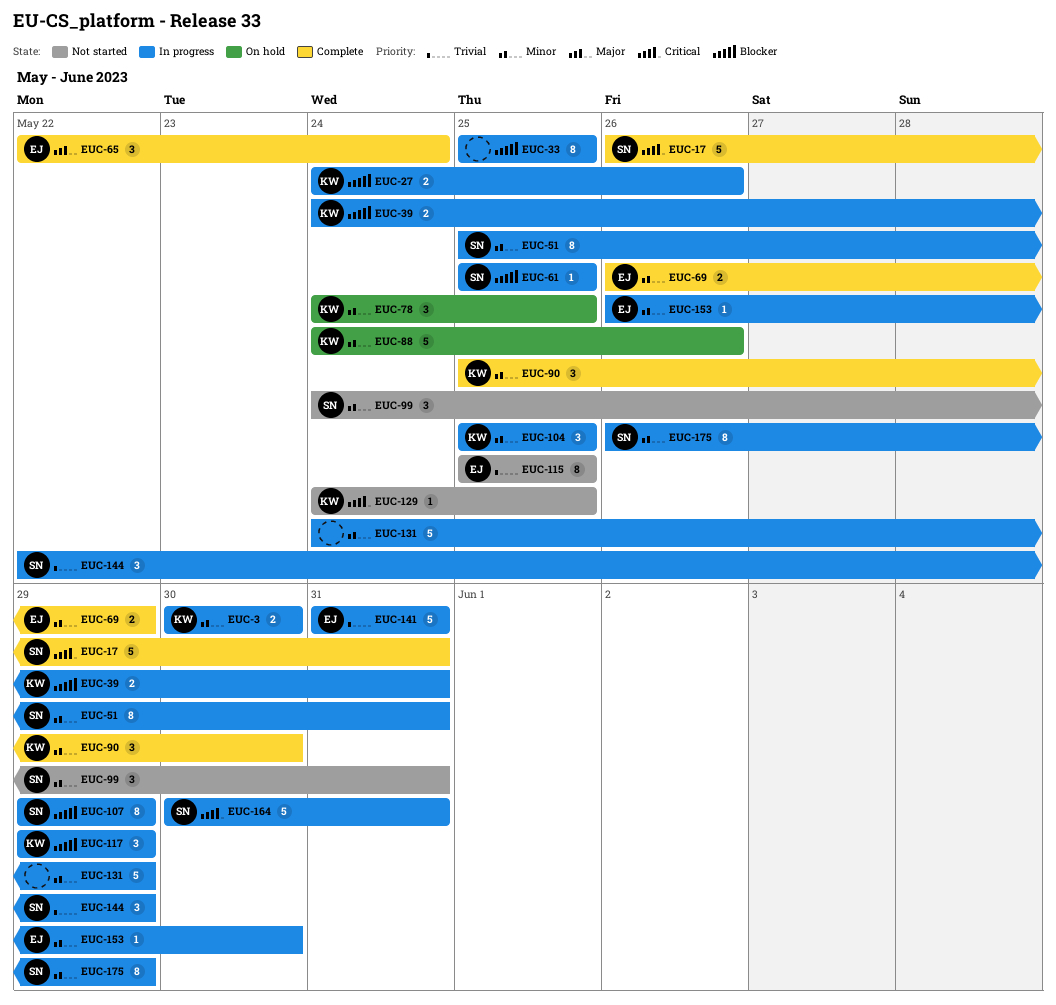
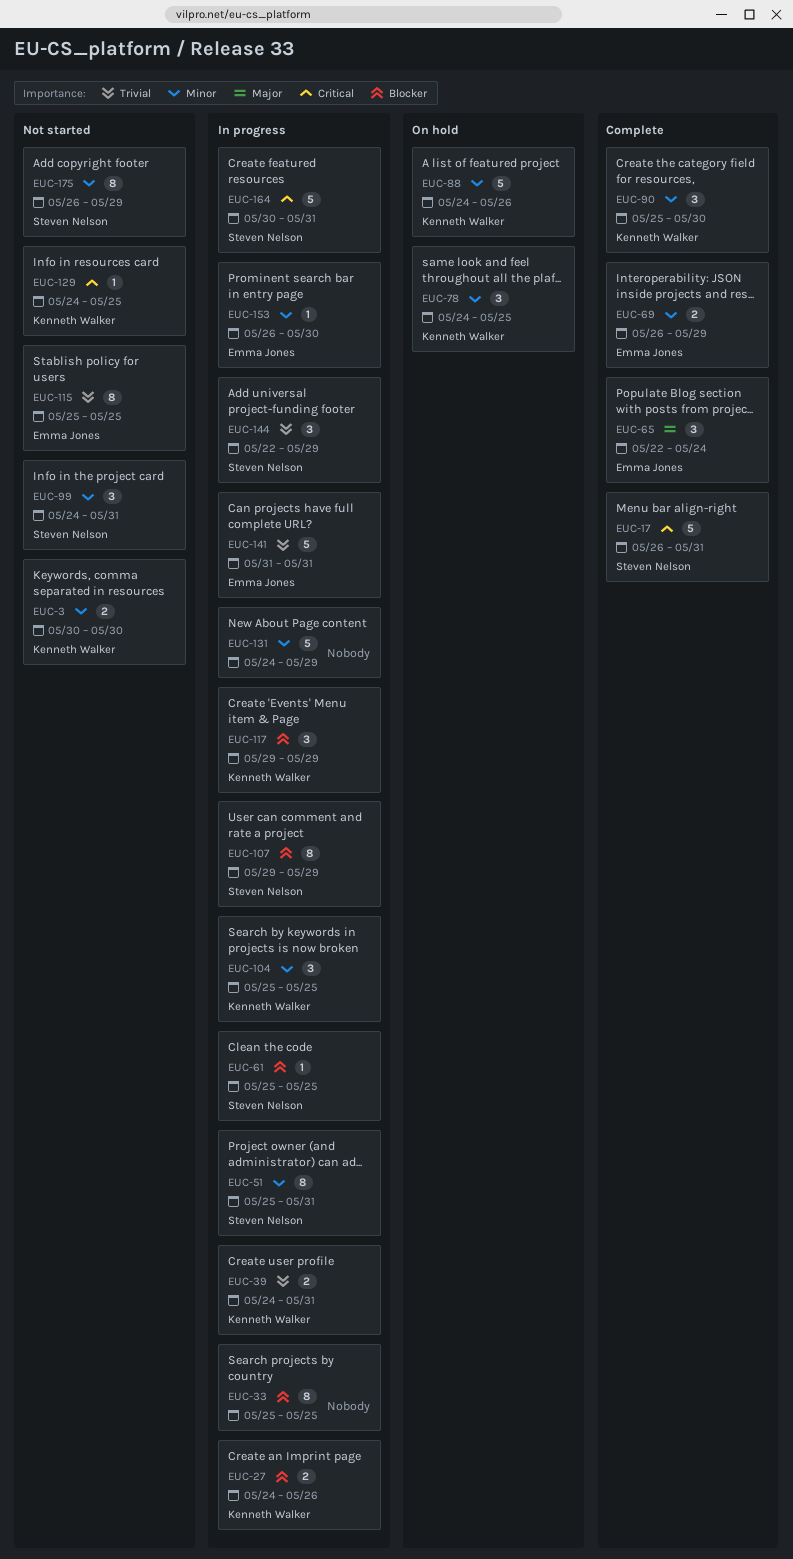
EUC-3, status: In progress -> Not started
EUC-39, priority: Blocker -> Trivial
EUC-175, status: In progress -> Not started

